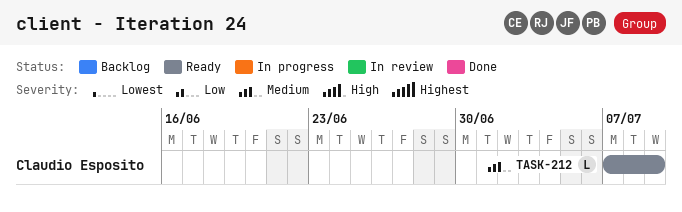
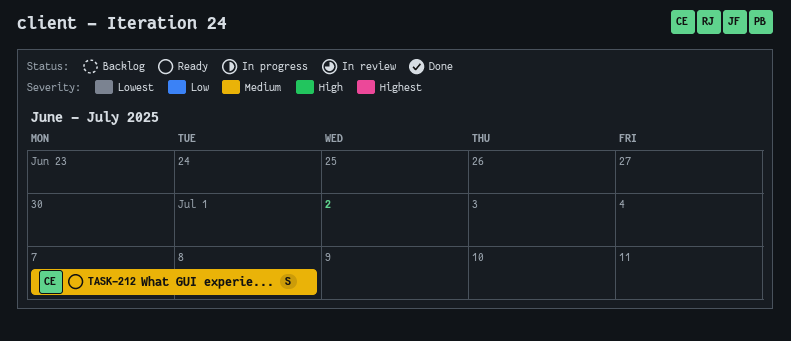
TASK-212, estimate: L -> S
TASK-212, due: Jul 9 -> Jul 8

